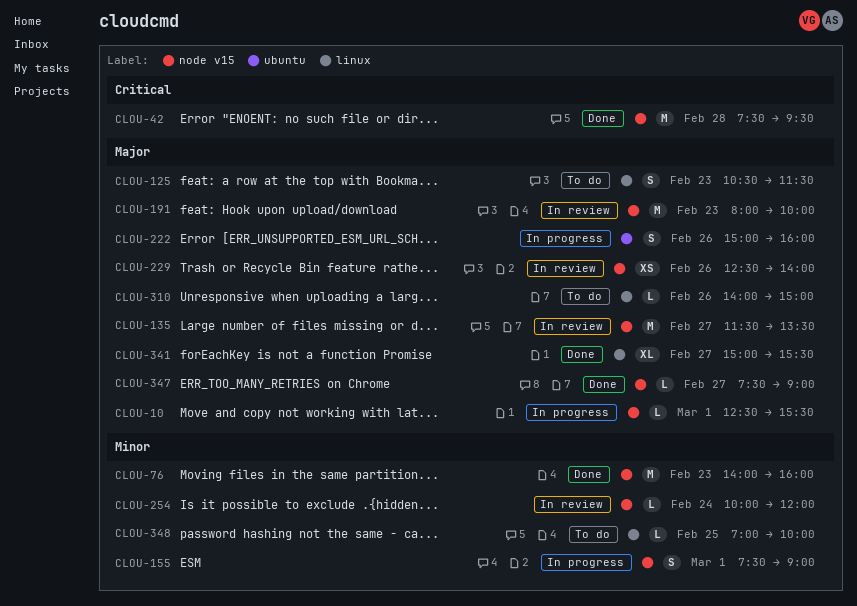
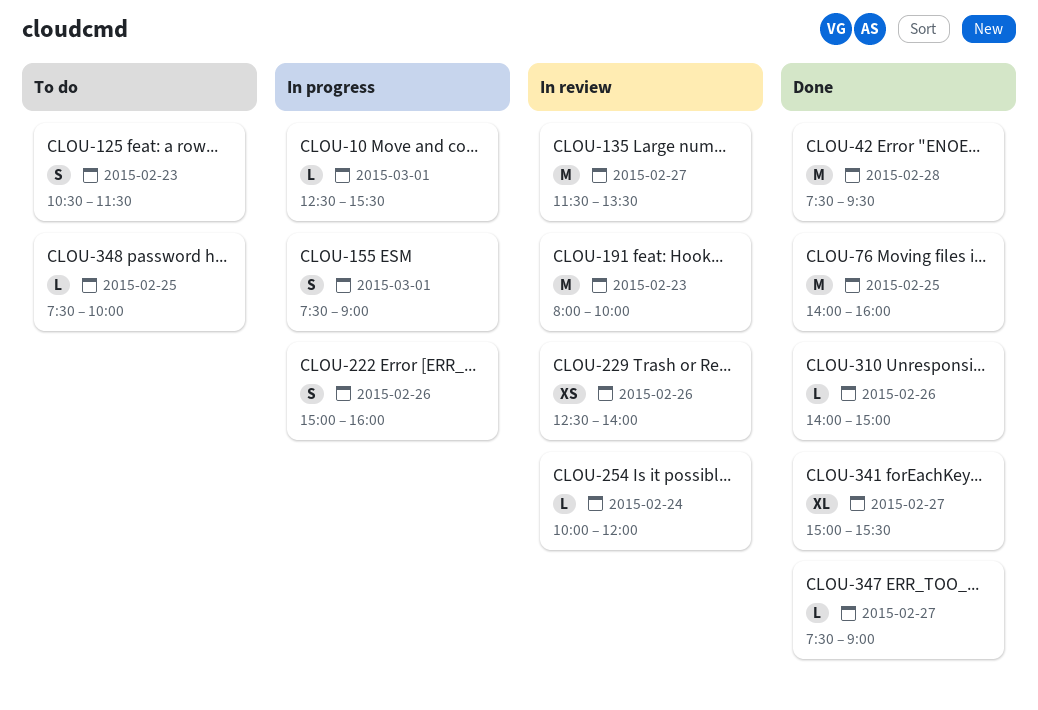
CLOU-76, day: Feb 23 -> Feb 25
CLOU-310, status: To do -> Done
CLOU-348, begins: 07:00 -> 07:30

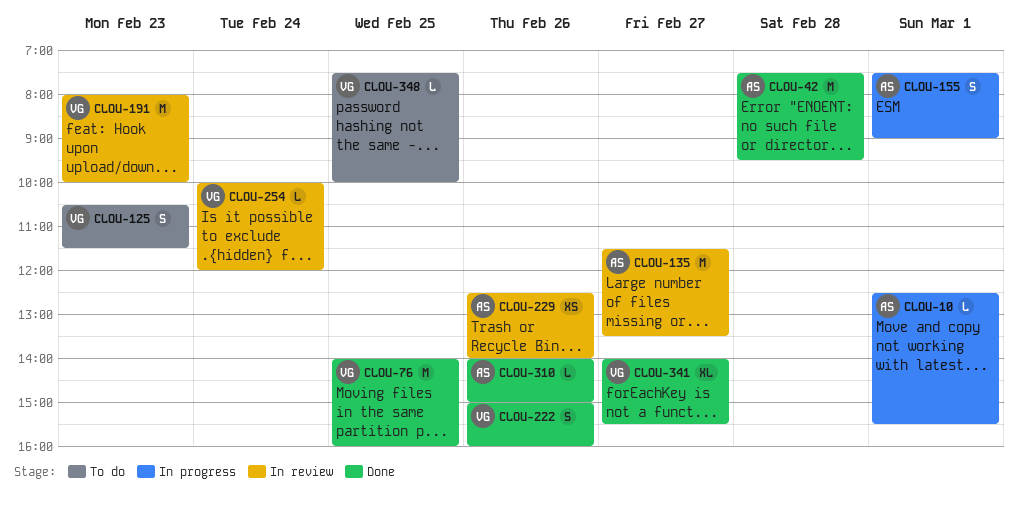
CLOU-222, status: In progress -> Done
CLOU-341, begins: 15:00 -> 14:00
CLOU-347: present -> none

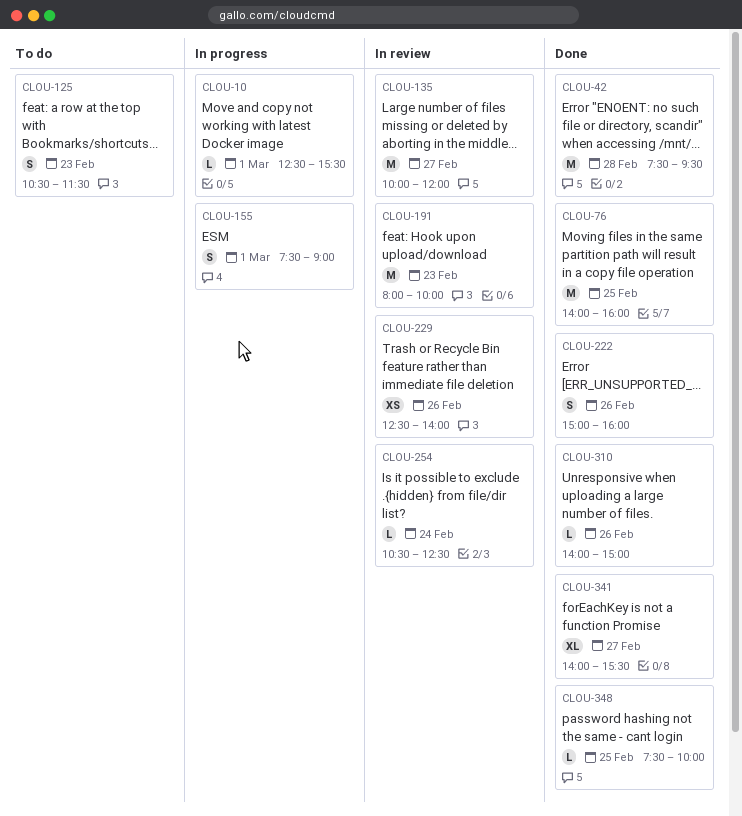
CLOU-135, begins: 11:30 -> 10:00
CLOU-135, ends: 13:30 -> 12:00
CLOU-254, begins: 10:00 -> 10:30
CLOU-254, ends: 12:00 -> 12:30
CLOU-348, status: To do -> Done

